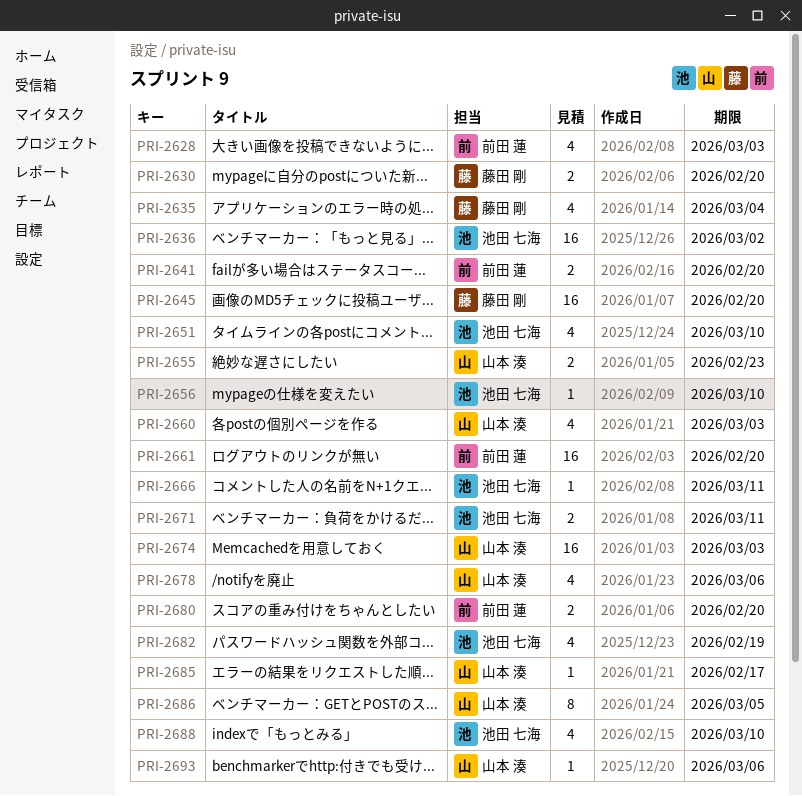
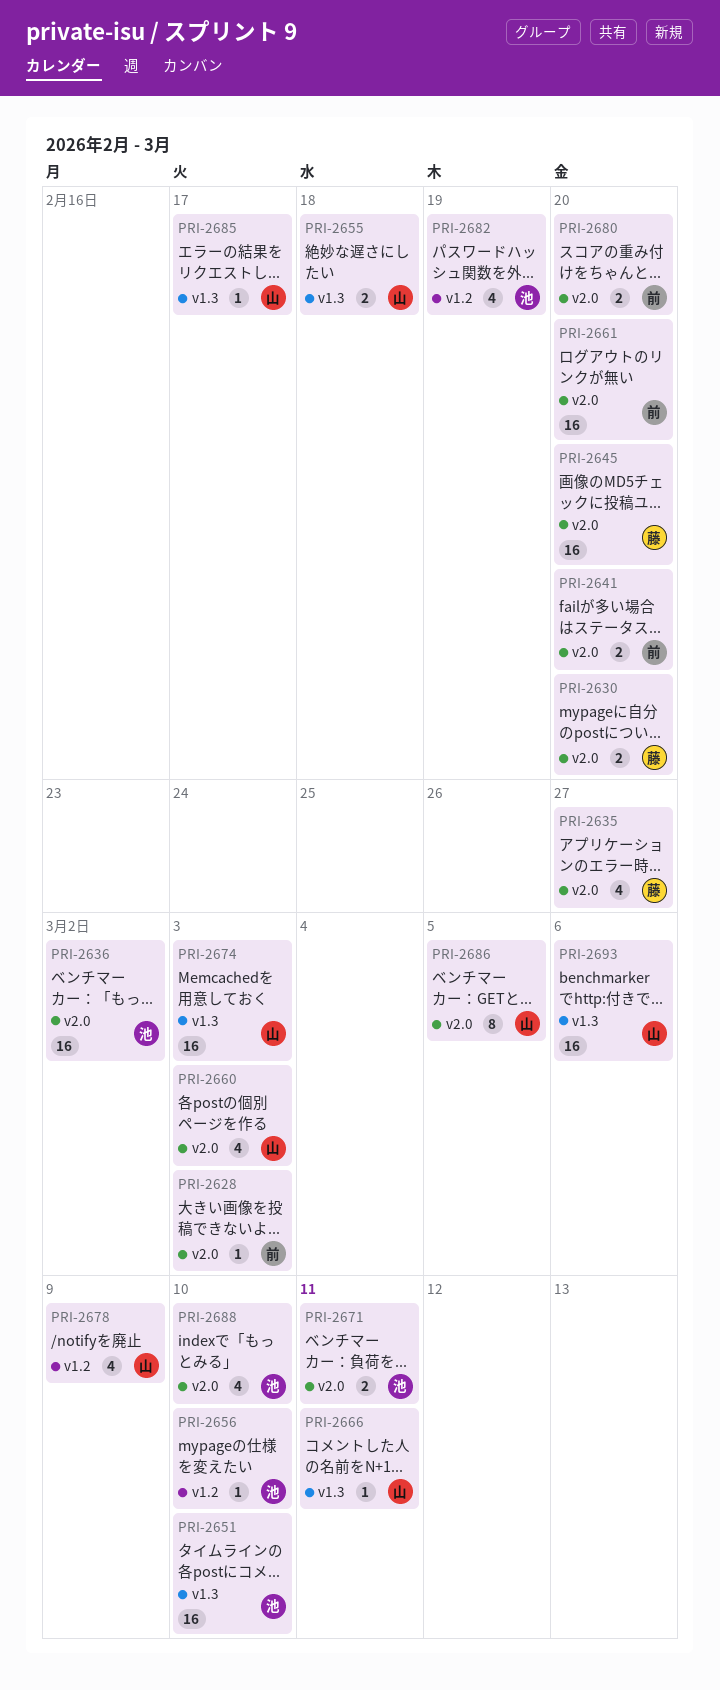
PRI-2628, estimate: 4 -> 1
PRI-2635, due: Mar 4 -> Feb 27
PRI-2651, estimate: 4 -> 16
PRI-2655, due: Feb 23 -> Feb 18
PRI-2666, owner: 池田 七海 -> 山本 湊
PRI-2678, due: Mar 6 -> Mar 9
PRI-2693, estimate: 1 -> 16

